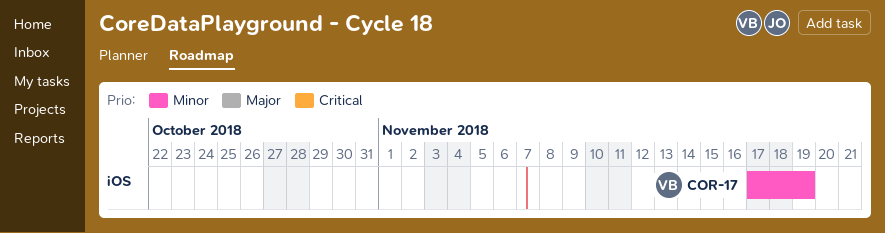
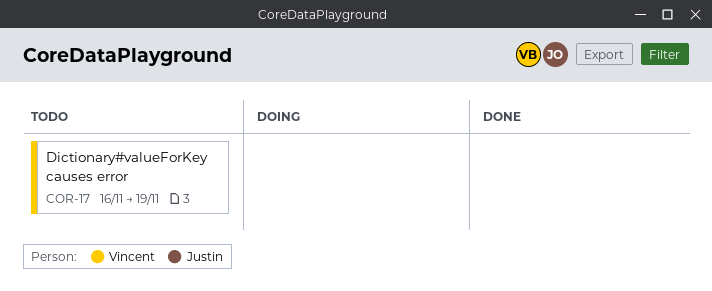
COR-17, start: Nov 17 -> Nov 16

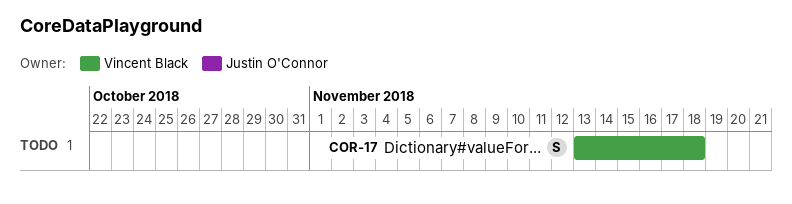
COR-17, start: Nov 16 -> Nov 13
COR-17, due: Nov 19 -> Nov 18

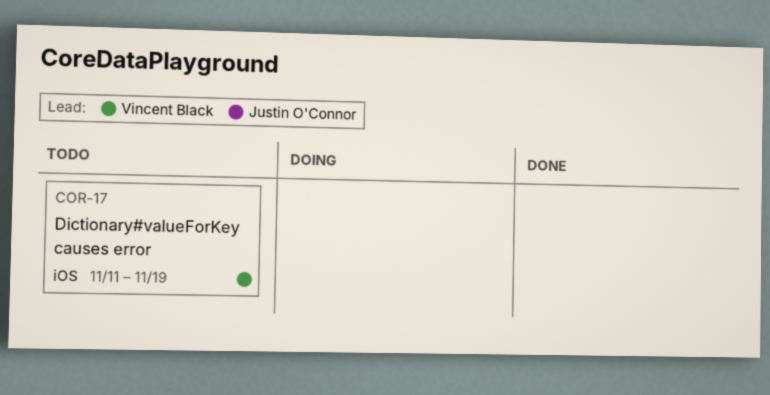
COR-17, start: Nov 13 -> Nov 11
COR-17, due: Nov 18 -> Nov 19

